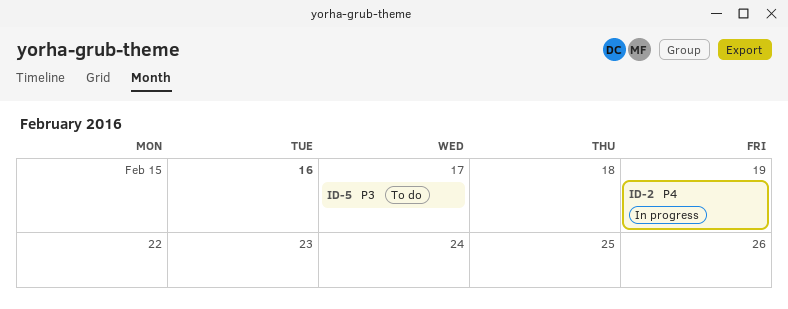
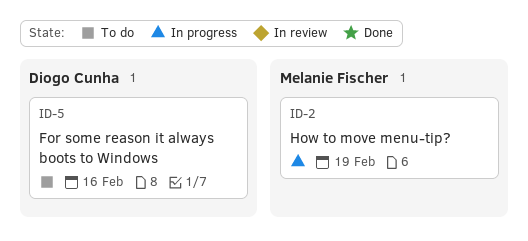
ID-5, due: Feb 17 -> Feb 16

